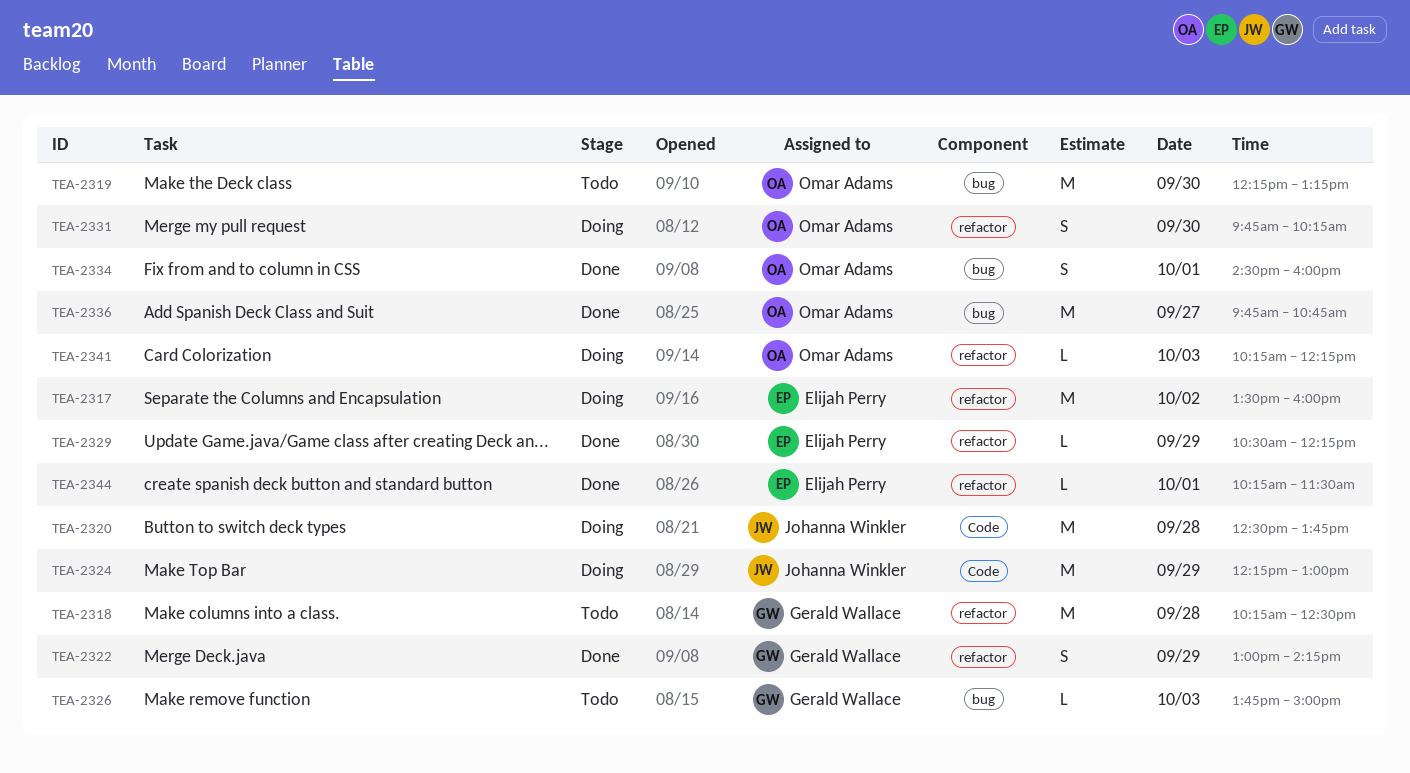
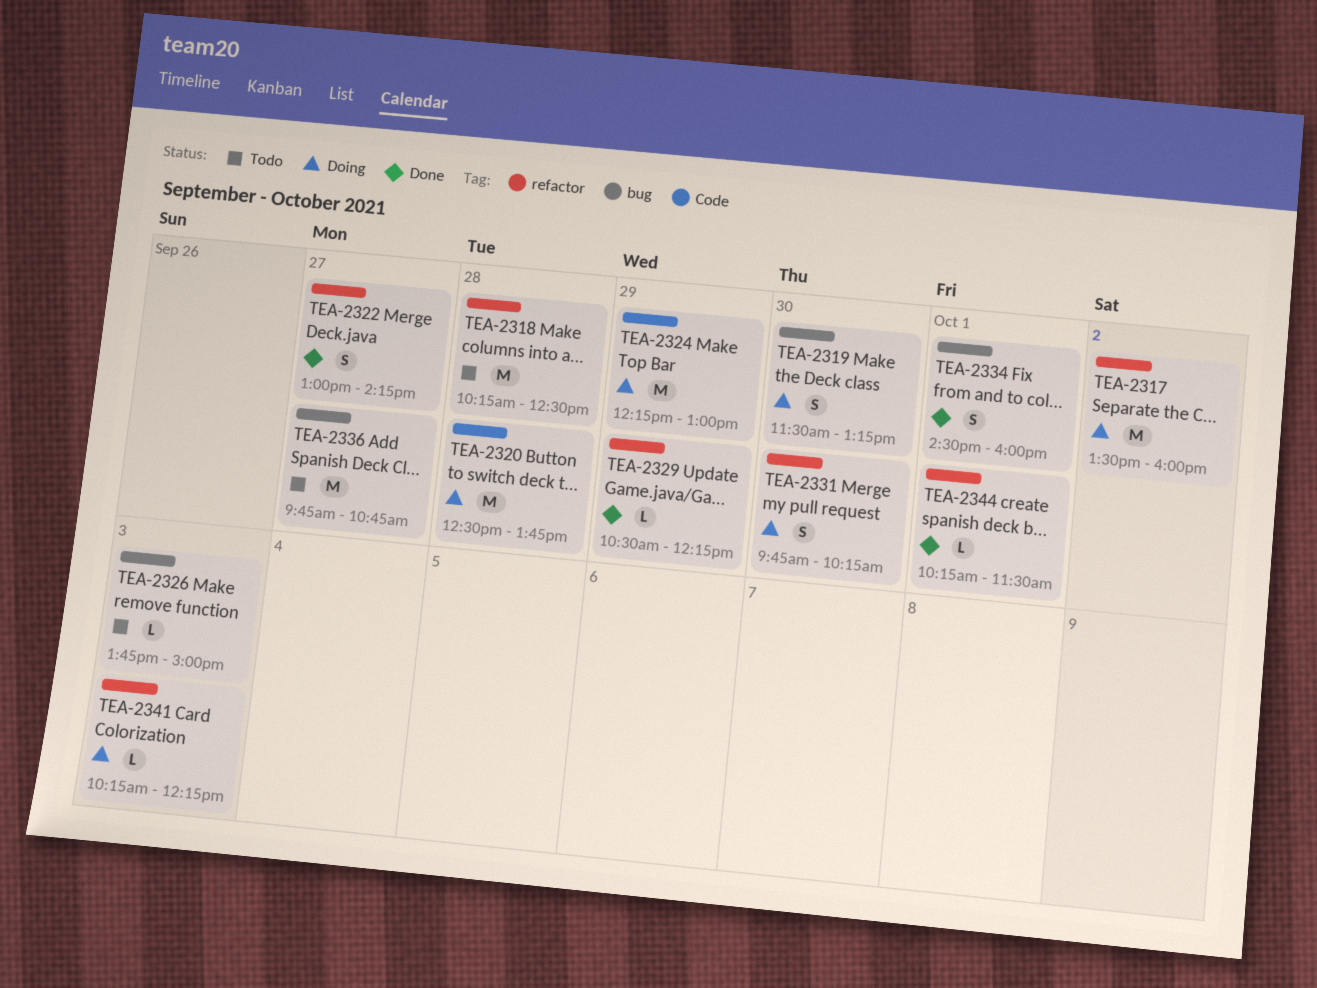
TEA-2319, status: Todo -> Doing
TEA-2319, estimate: M -> S
TEA-2319, begins: 12:15 -> 11:30
TEA-2322, day: Sep 29 -> Sep 27
TEA-2336, status: Done -> Todo

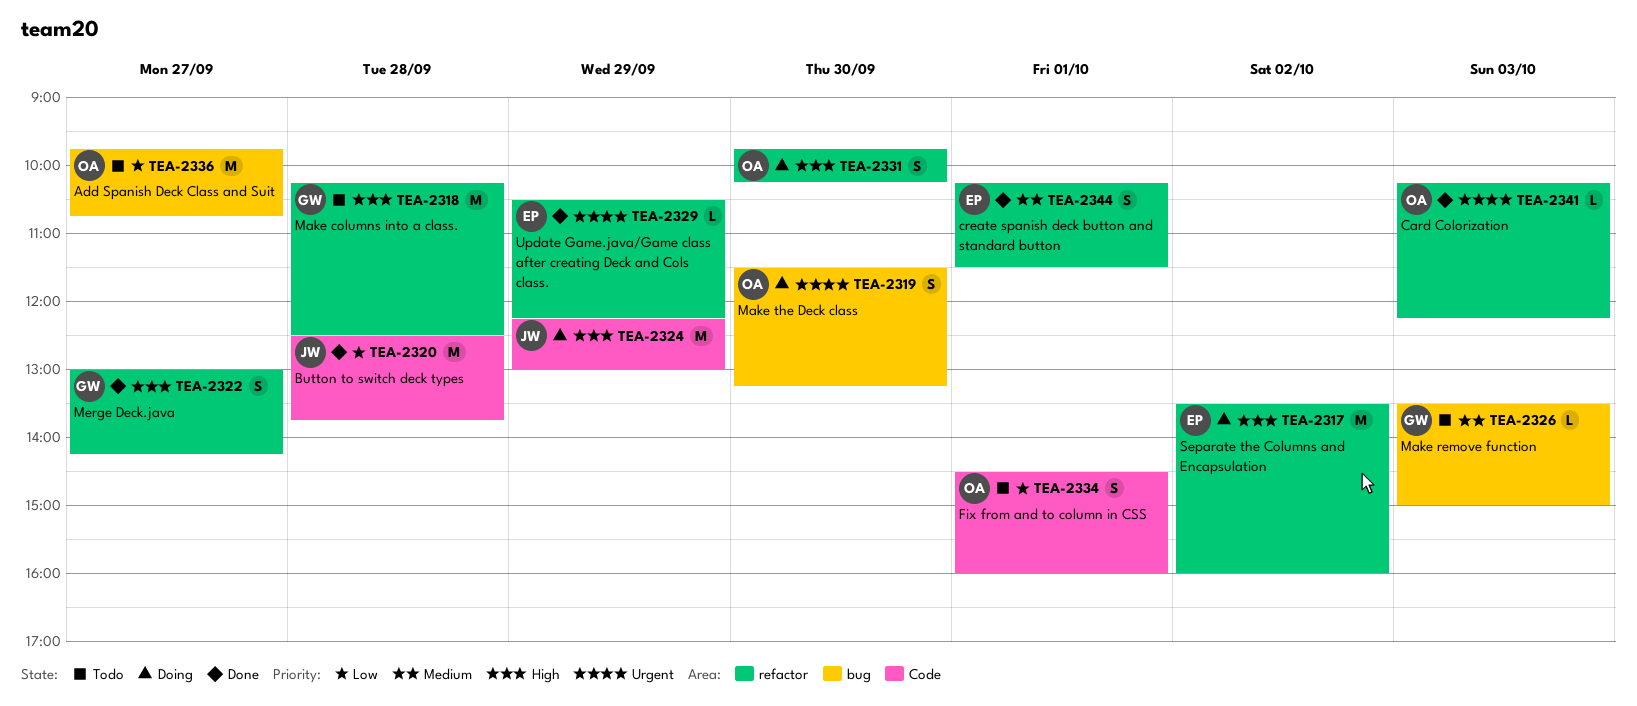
TEA-2320, status: Doing -> Done
TEA-2326, begins: 13:45 -> 13:30
TEA-2334, status: Done -> Todo
TEA-2334, label: bug -> Code
TEA-2341, status: Doing -> Done
TEA-2344, estimate: L -> S

